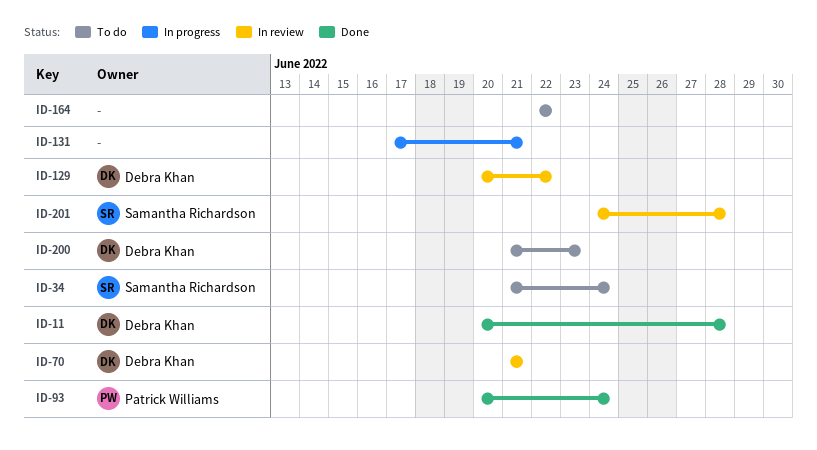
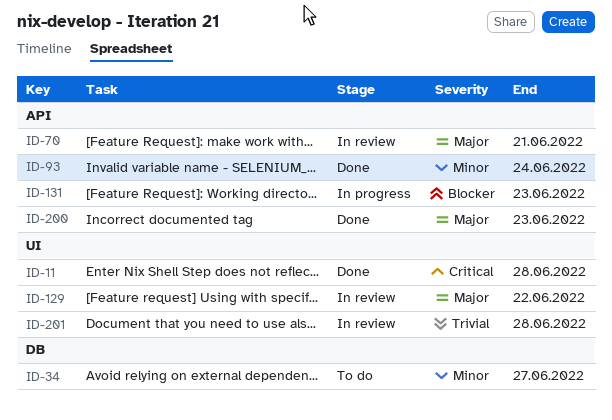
ID-34, due: Jun 24 -> Jun 27
ID-131, due: Jun 21 -> Jun 23
ID-164: present -> none
ID-200, status: To do -> Done

